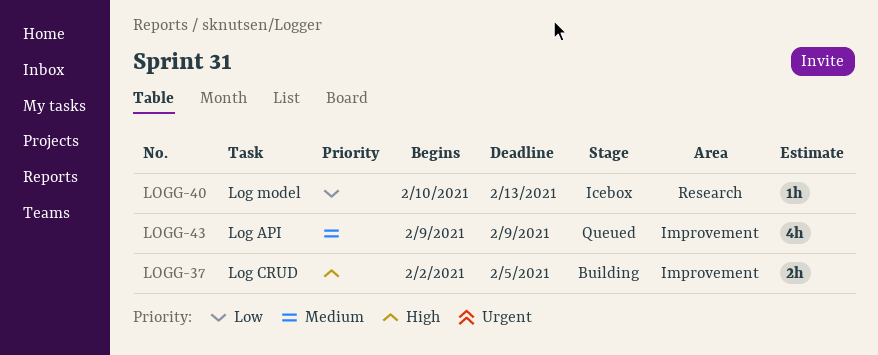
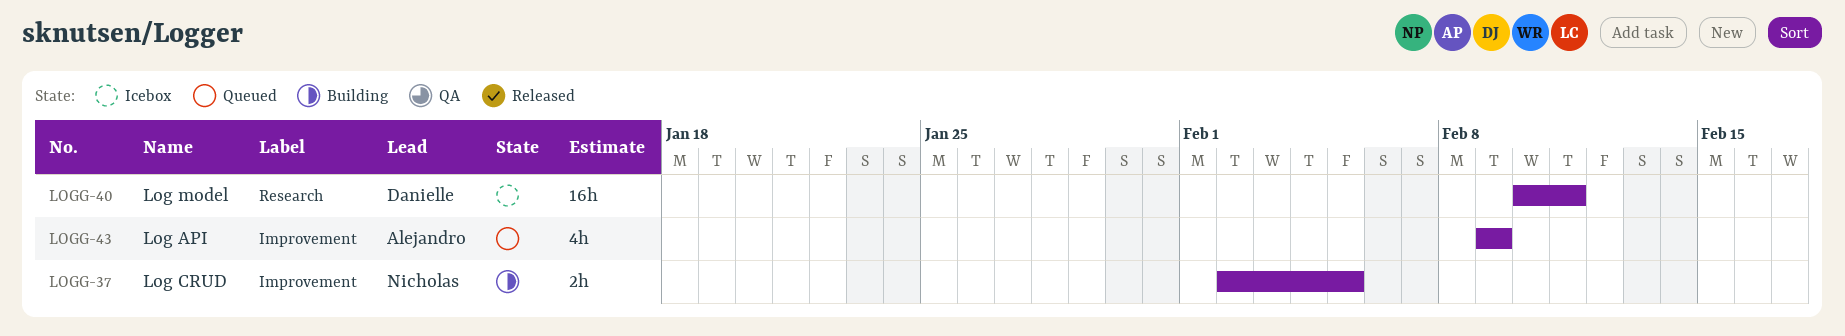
LOGG-40, estimate: 1h -> 16h
LOGG-40, due: Feb 13 -> Feb 11

